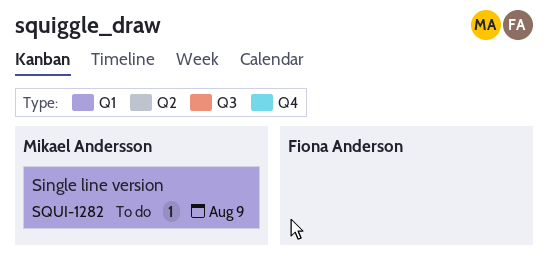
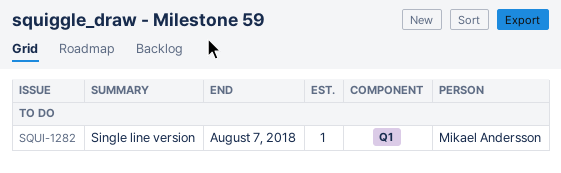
SQUI-1282, due: Aug 9 -> Aug 7

